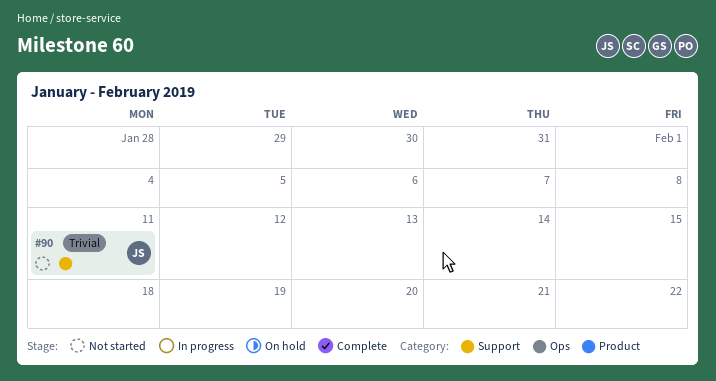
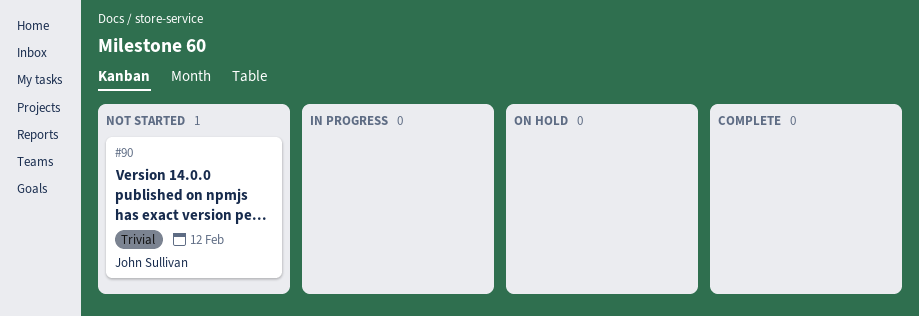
#90, due: Feb 11 -> Feb 12

